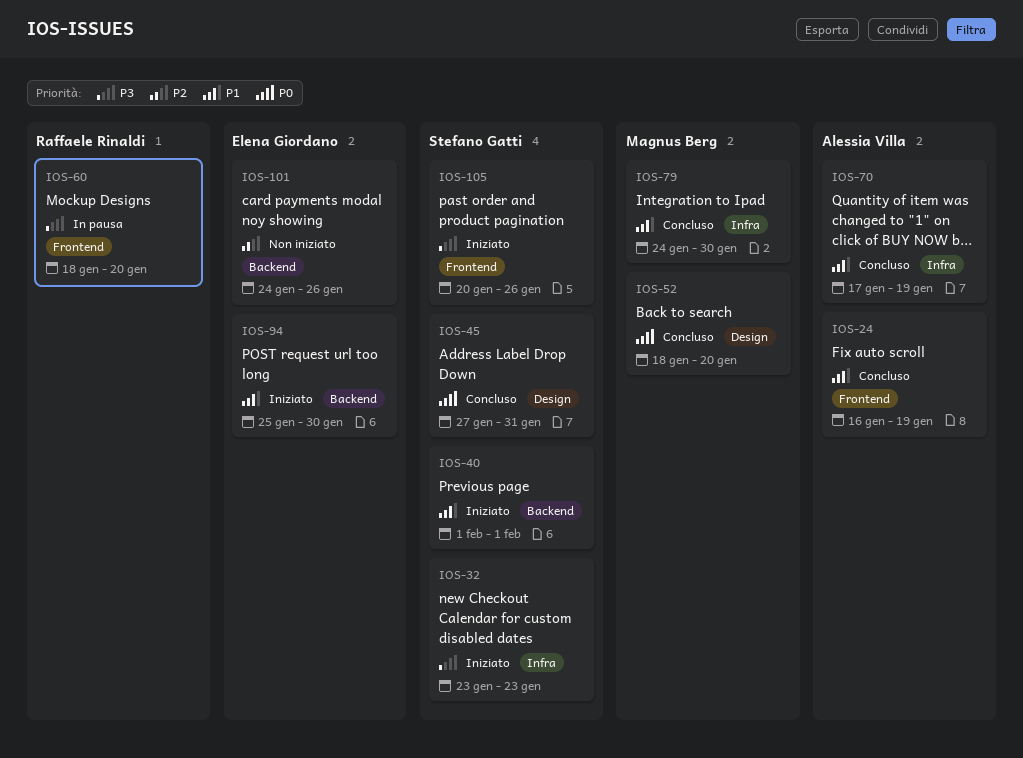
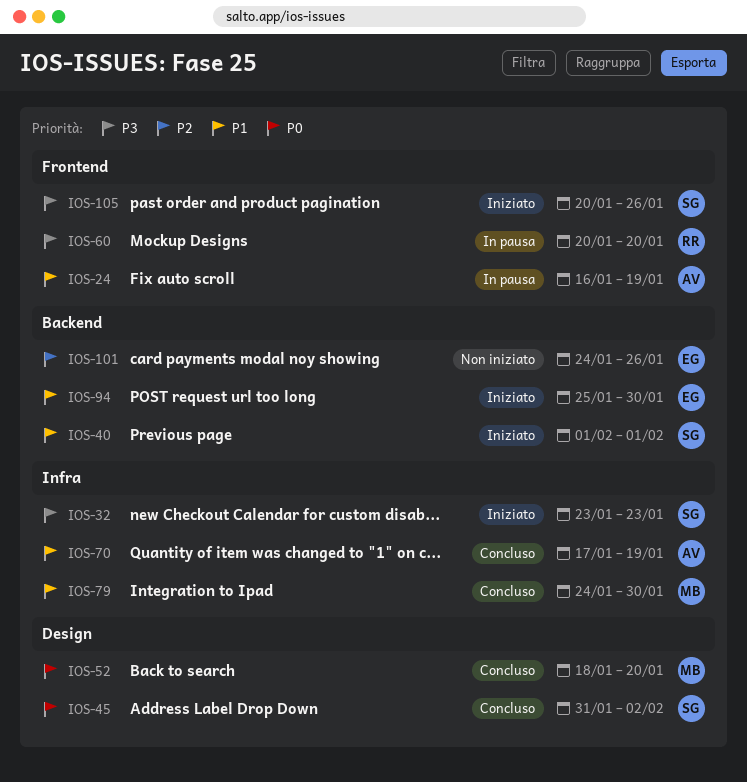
IOS-24, status: Concluso -> In pausa
IOS-45, start: Jan 27 -> Jan 31
IOS-45, due: Jan 31 -> Feb 2
IOS-60, start: Jan 18 -> Jan 20

